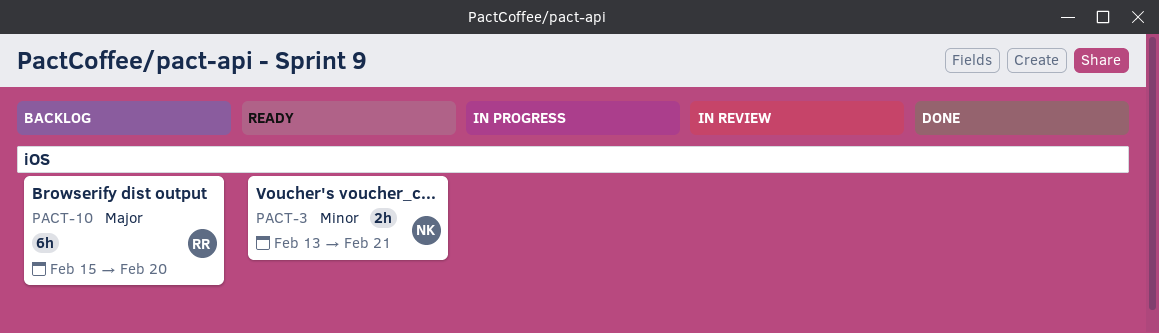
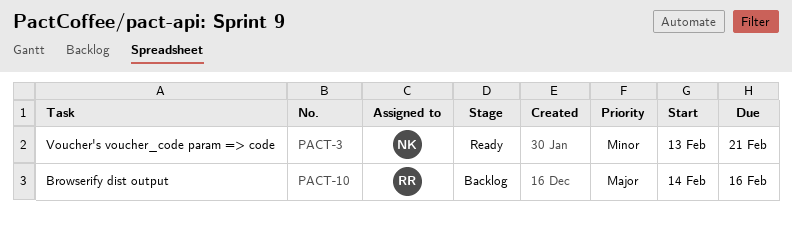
PACT-10, start: Feb 15 -> Feb 14
PACT-10, due: Feb 20 -> Feb 16

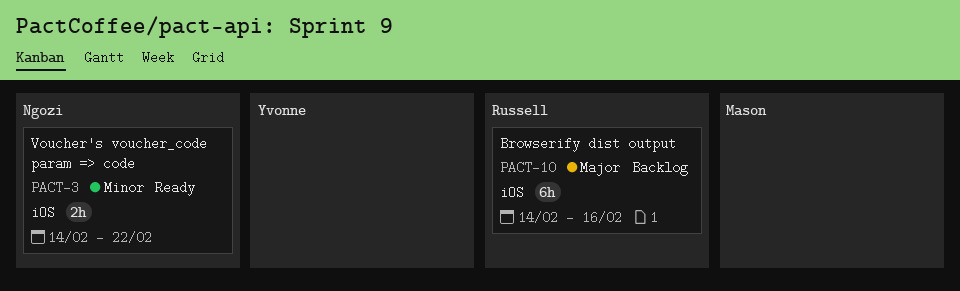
PACT-3, start: Feb 13 -> Feb 14
PACT-3, due: Feb 21 -> Feb 22

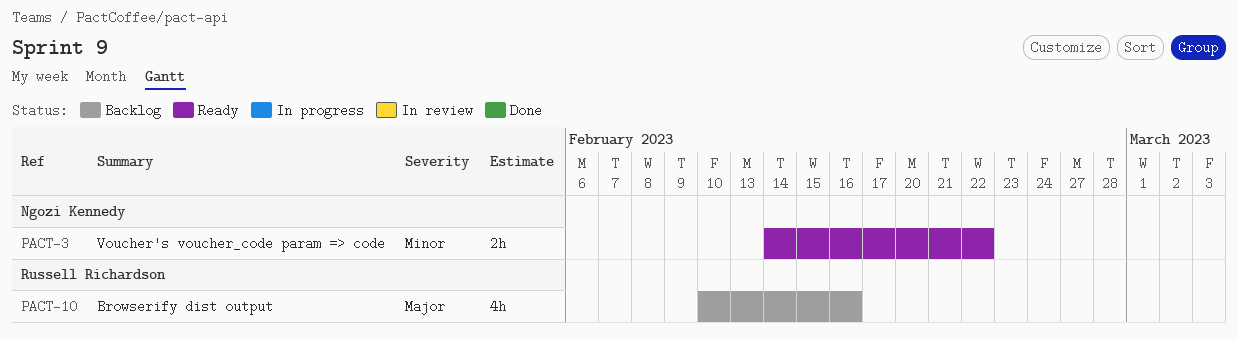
PACT-10, estimate: 6h -> 4h
PACT-10, start: Feb 14 -> Feb 10

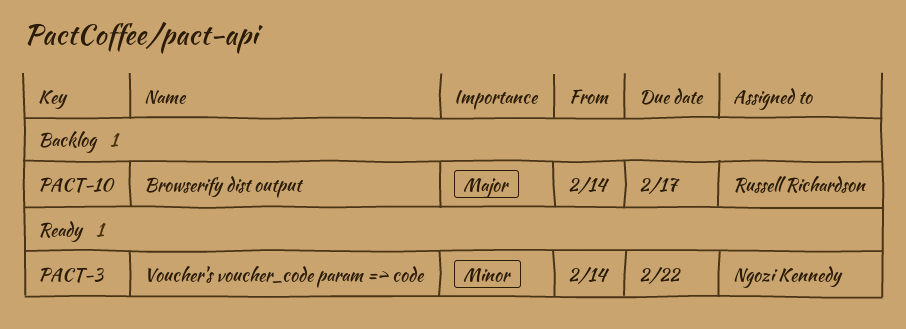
PACT-10, start: Feb 10 -> Feb 14
PACT-10, due: Feb 16 -> Feb 17

